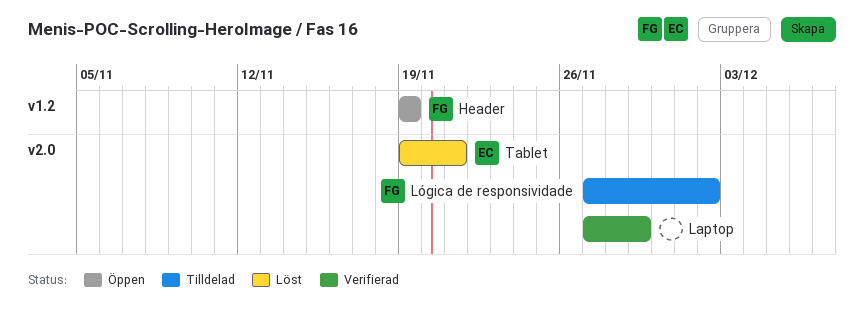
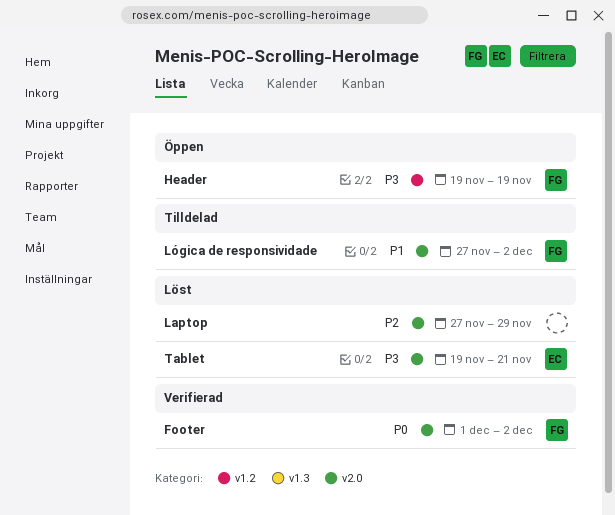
Footer: none -> present
Laptop, status: Verifierad -> Löst

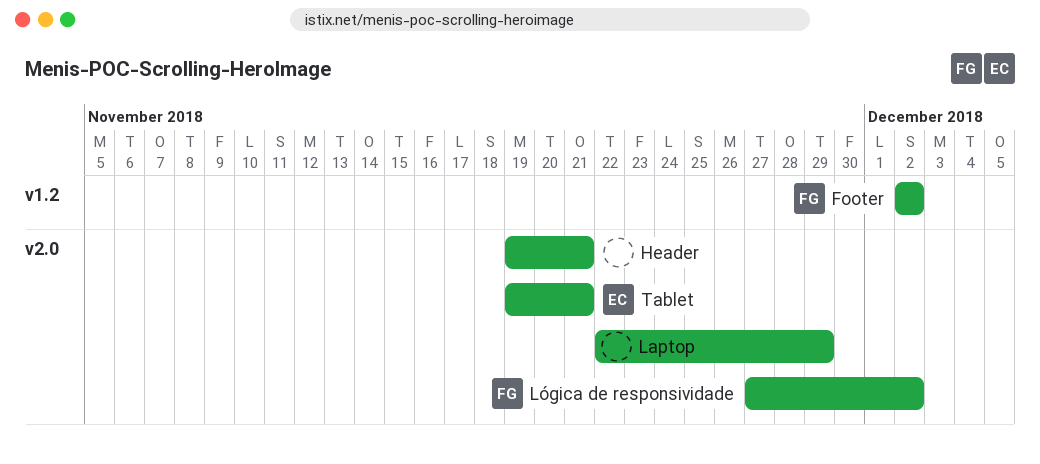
Footer, label: v2.0 -> v1.2
Footer, start: Dec 1 -> Dec 2
Header, owner: FG -> none
Header, label: v1.2 -> v2.0
Header, due: Nov 19 -> Nov 21
Laptop, start: Nov 27 -> Nov 22

